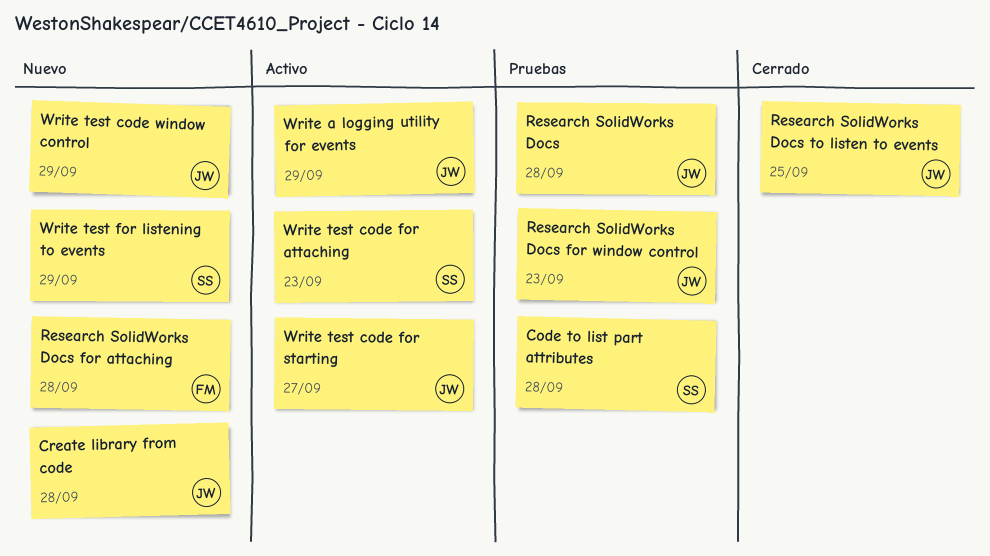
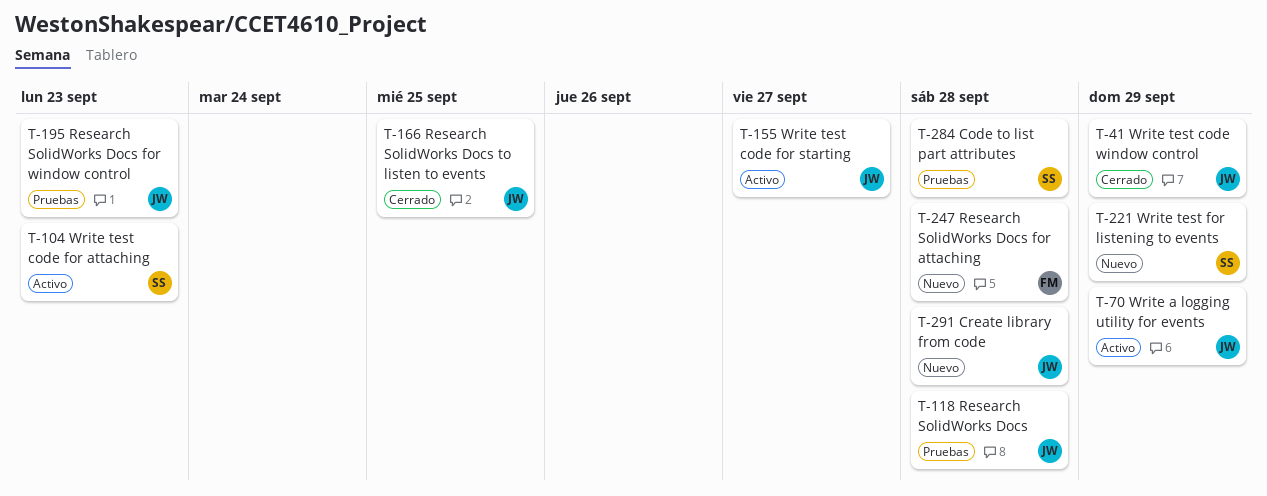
Write test code window control, status: Nuevo -> Cerrado

